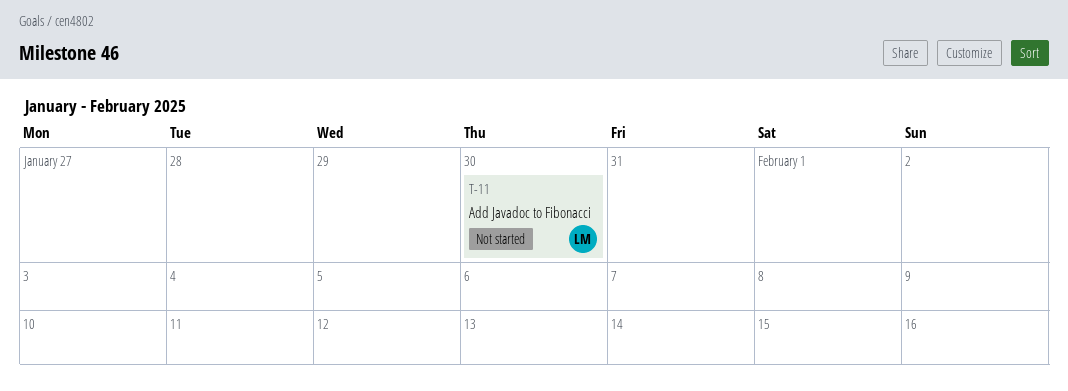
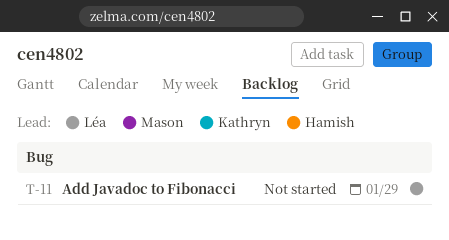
T-11, due: Jan 30 -> Jan 29

